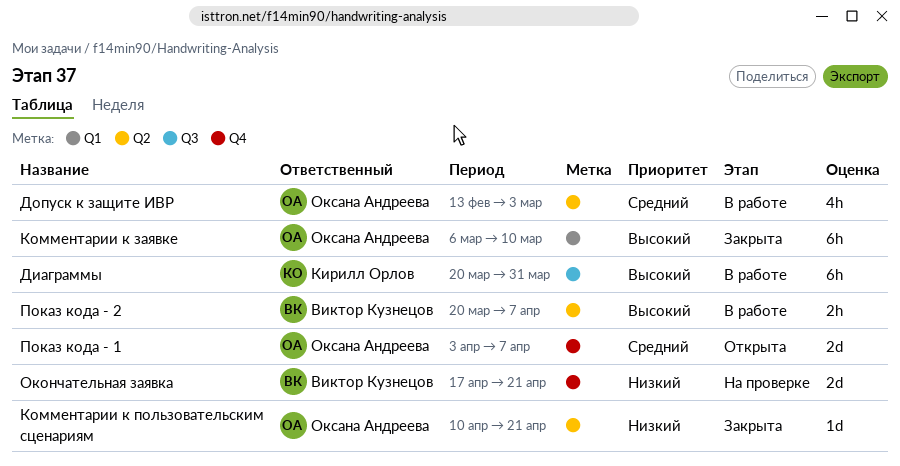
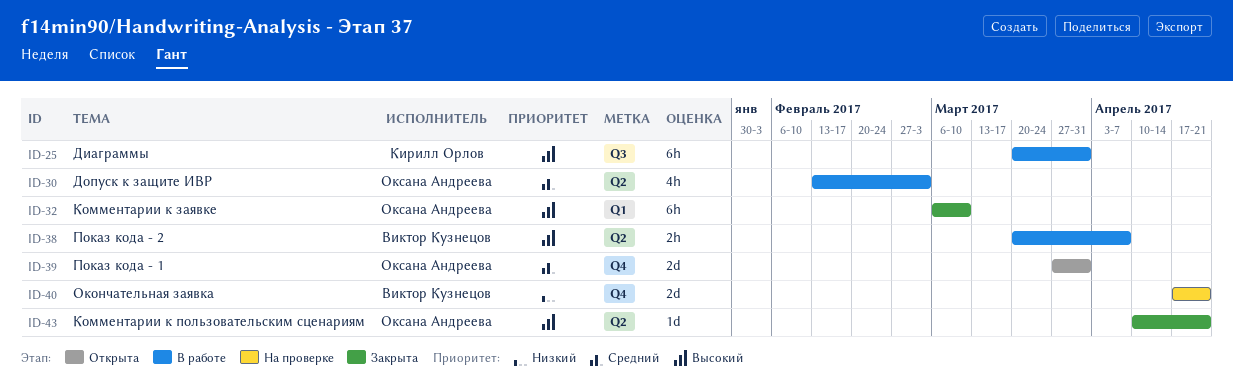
Комментарии к пользовательским сценариям, priority: Низкий -> Высокий
Показ кода - 1, start: Apr 3 -> Mar 27
Показ кода - 1, due: Apr 7 -> Mar 31

